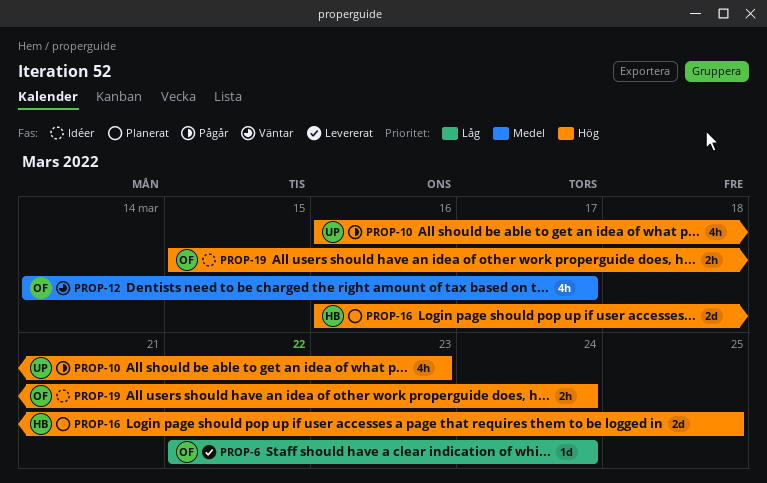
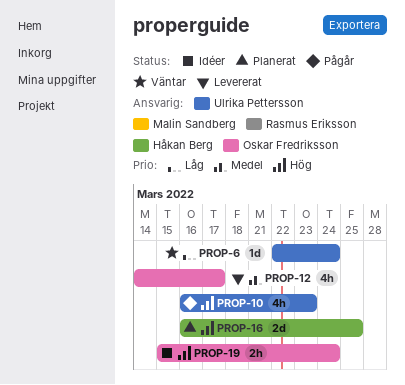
PROP-6, status: Levererat -> Väntar
PROP-6, owner: Oskar Fredriksson -> Ulrika Pettersson
PROP-12, status: Väntar -> Levererat

